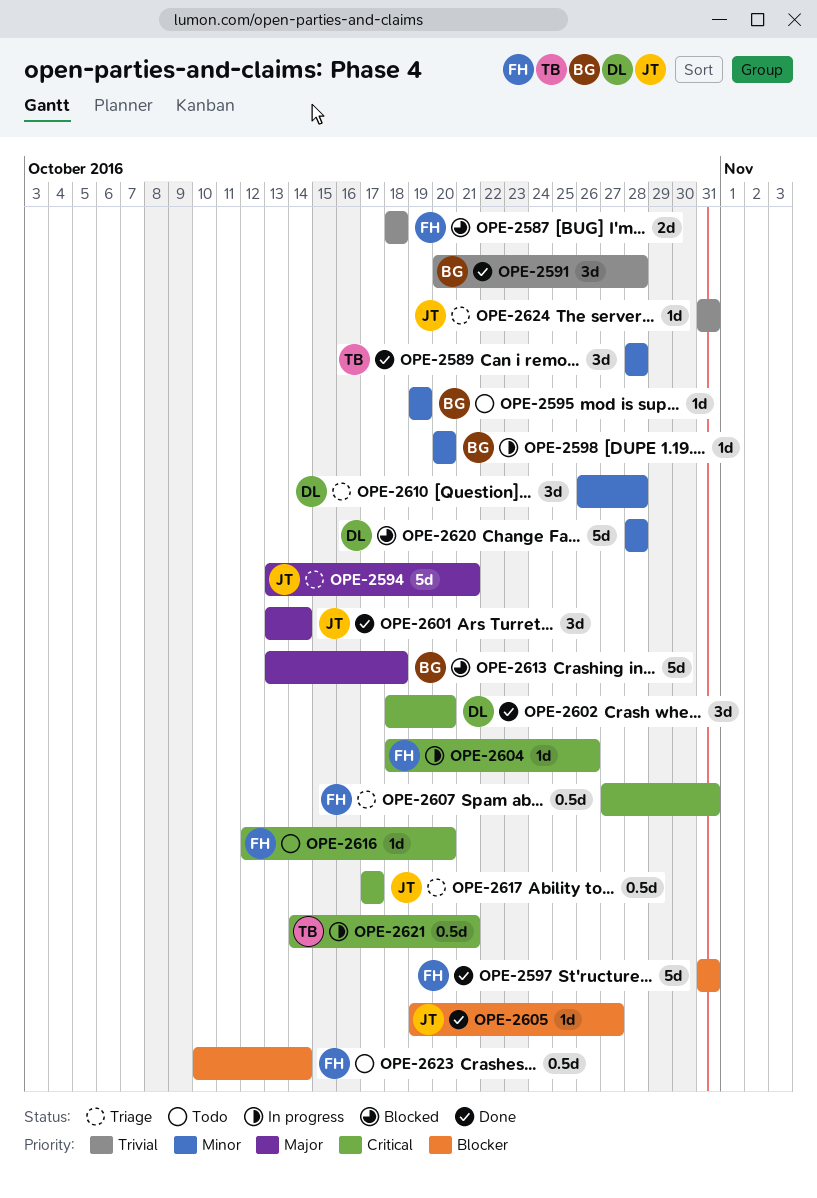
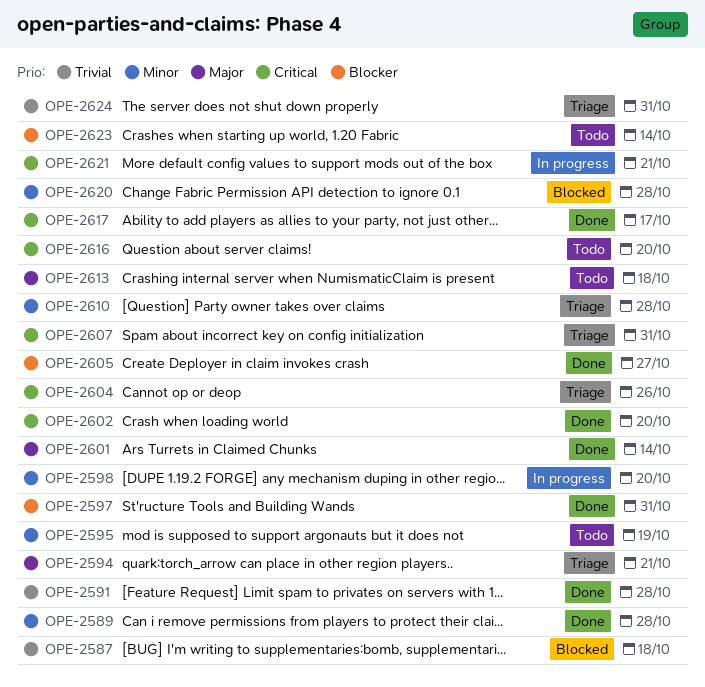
OPE-2604, status: In progress -> Triage
OPE-2613, status: Blocked -> Todo
OPE-2617, status: Triage -> Done

